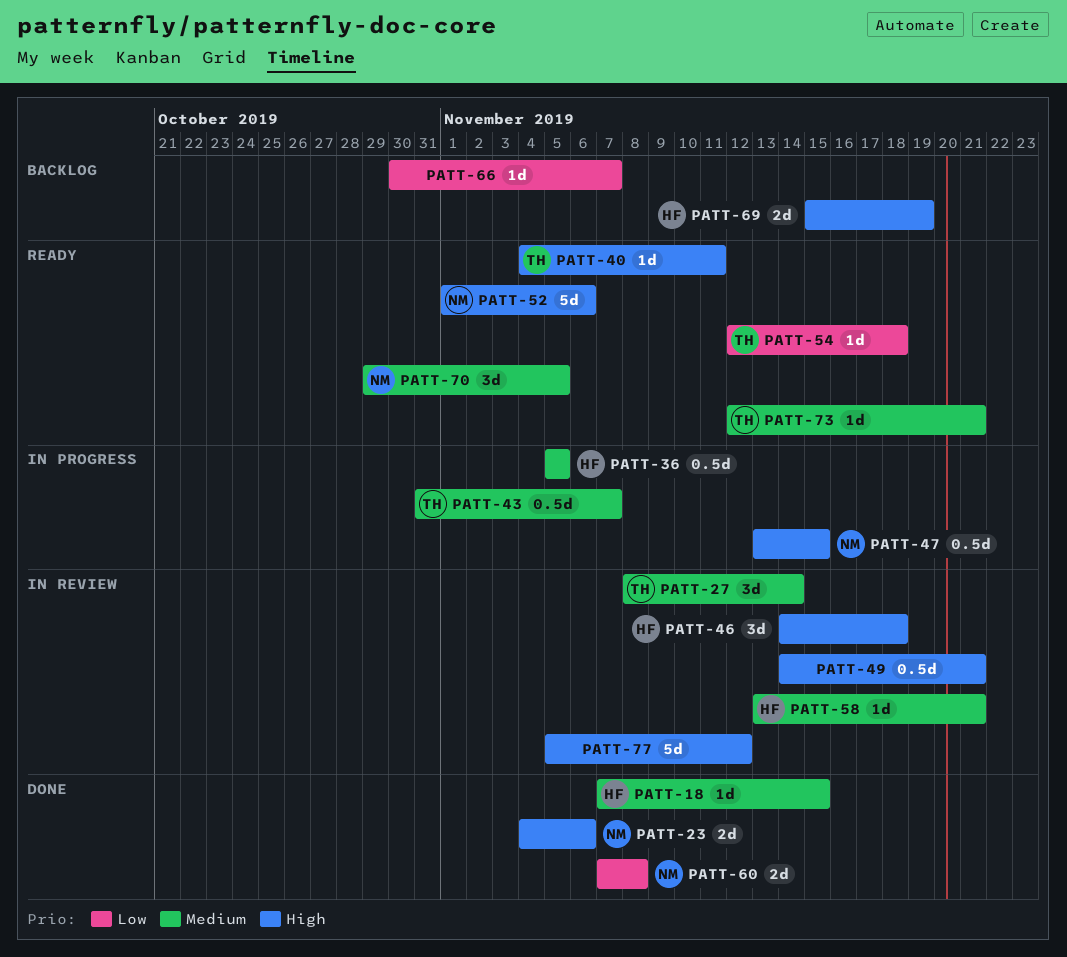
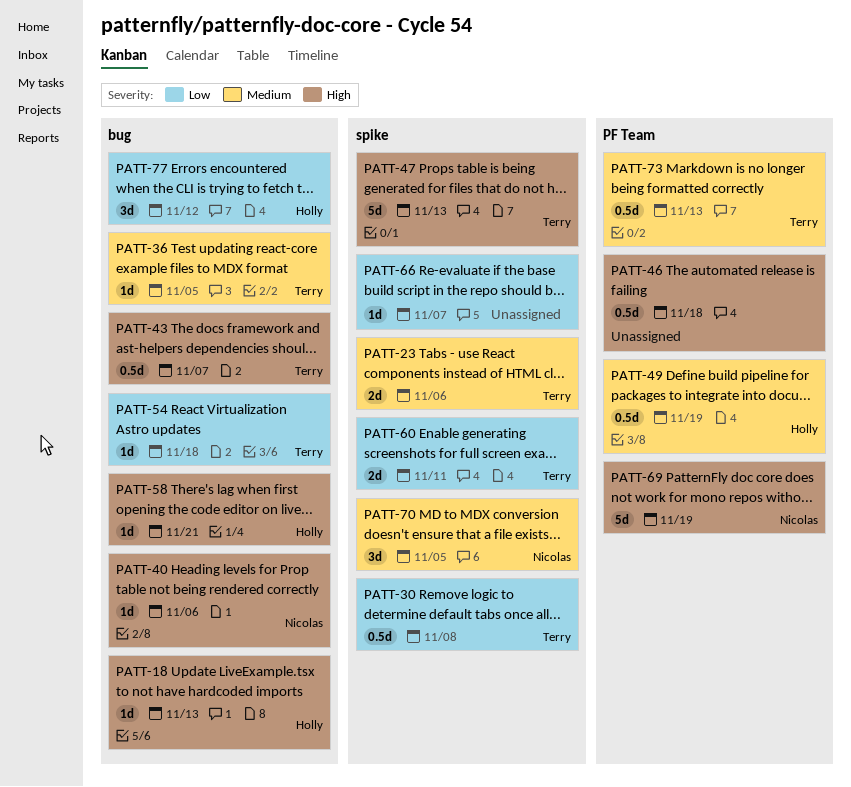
PATT-18, priority: Medium -> High
PATT-18, due: Nov 15 -> Nov 13
PATT-23, owner: Nicolas -> Terry
PATT-23, priority: High -> Medium
PATT-27: present -> none
PATT-30: none -> present
PATT-36, owner: Holly -> Terry
PATT-36, estimate: 0.5d -> 1d
PATT-40, owner: Terry -> Nicolas
PATT-40, due: Nov 11 -> Nov 6
PATT-43, priority: Medium -> High
PATT-46, owner: Holly -> none
PATT-46, estimate: 3d -> 0.5d
PATT-47, owner: Nicolas -> Terry
PATT-47, estimate: 0.5d -> 5d
PATT-47, due: Nov 15 -> Nov 13
PATT-49, owner: none -> Holly
PATT-49, priority: High -> Medium
PATT-49, due: Nov 21 -> Nov 19
PATT-52: present -> none
PATT-58, priority: Medium -> High
PATT-60, owner: Nicolas -> Terry
PATT-60, due: Nov 8 -> Nov 11
PATT-69, owner: Holly -> Nicolas
PATT-69, estimate: 2d -> 5d
PATT-73, estimate: 1d -> 0.5d
PATT-73, due: Nov 21 -> Nov 13
PATT-77, owner: none -> Holly
PATT-77, priority: High -> Low
PATT-77, estimate: 5d -> 3d

